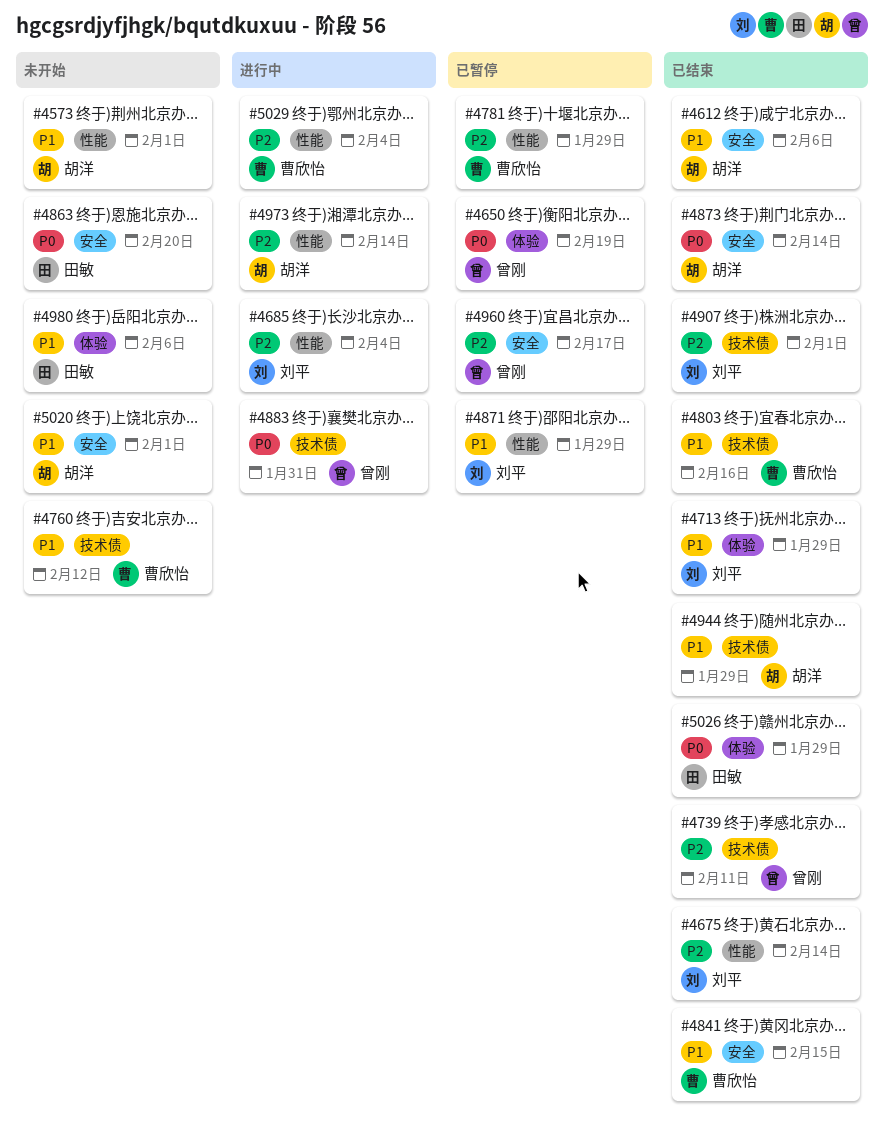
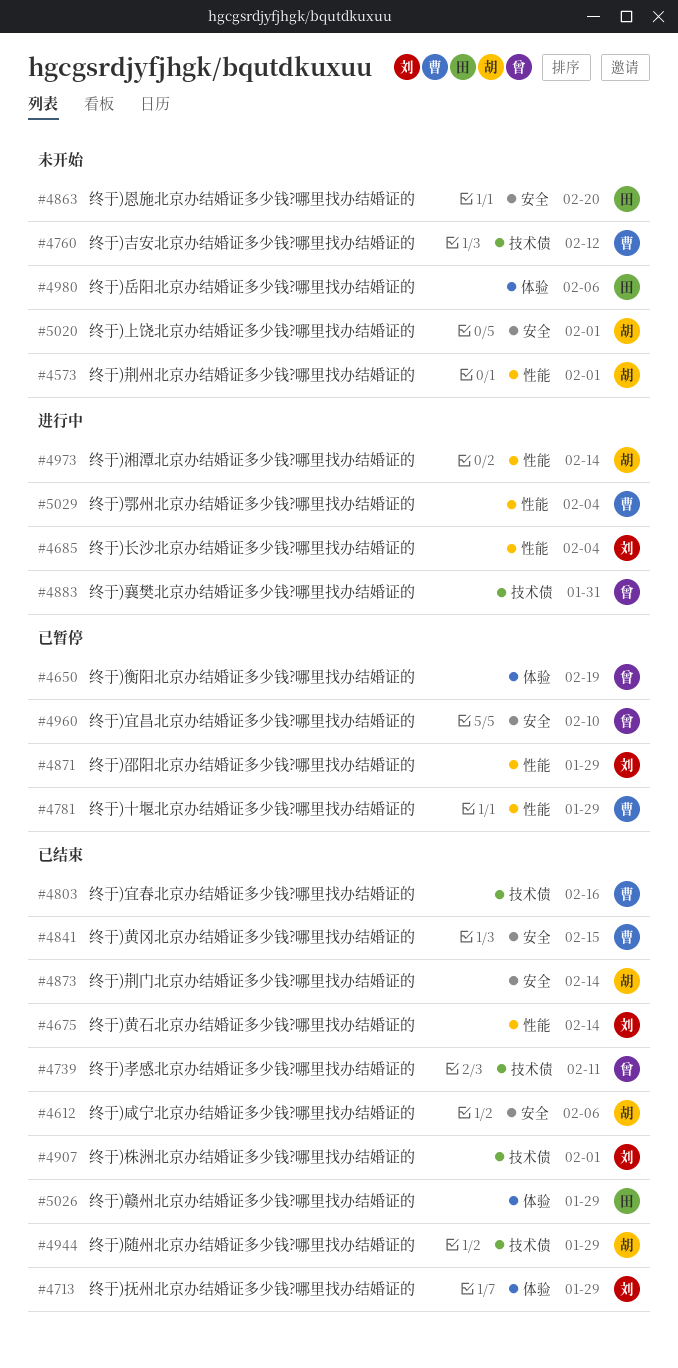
#4960, due: Feb 17 -> Feb 10

